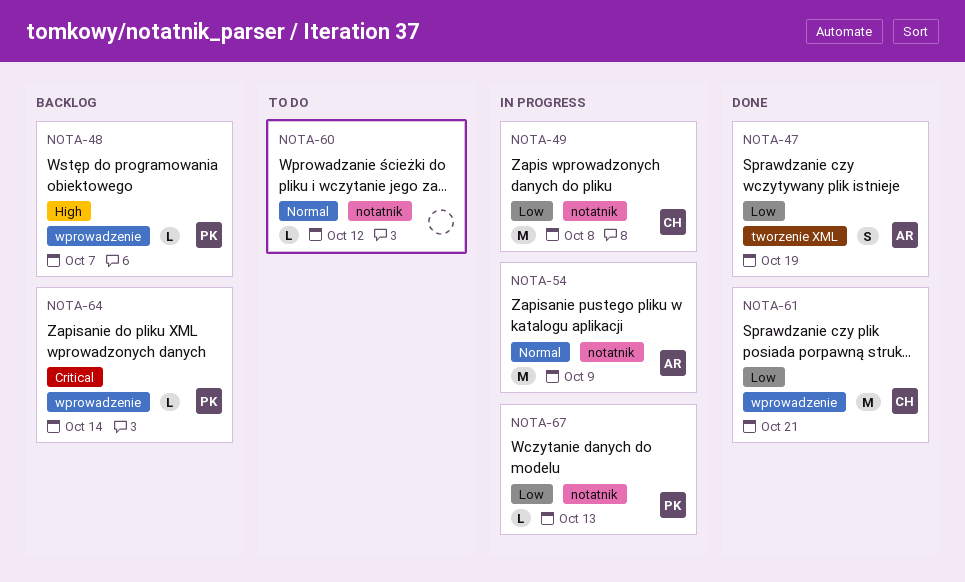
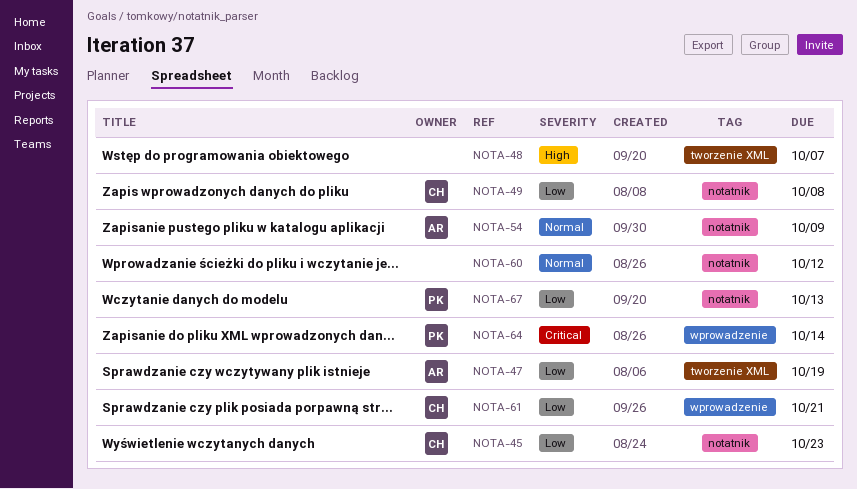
NOTA-45: none -> present
NOTA-48, owner: PK -> none
NOTA-48, label: wprowadzenie -> tworzenie XML

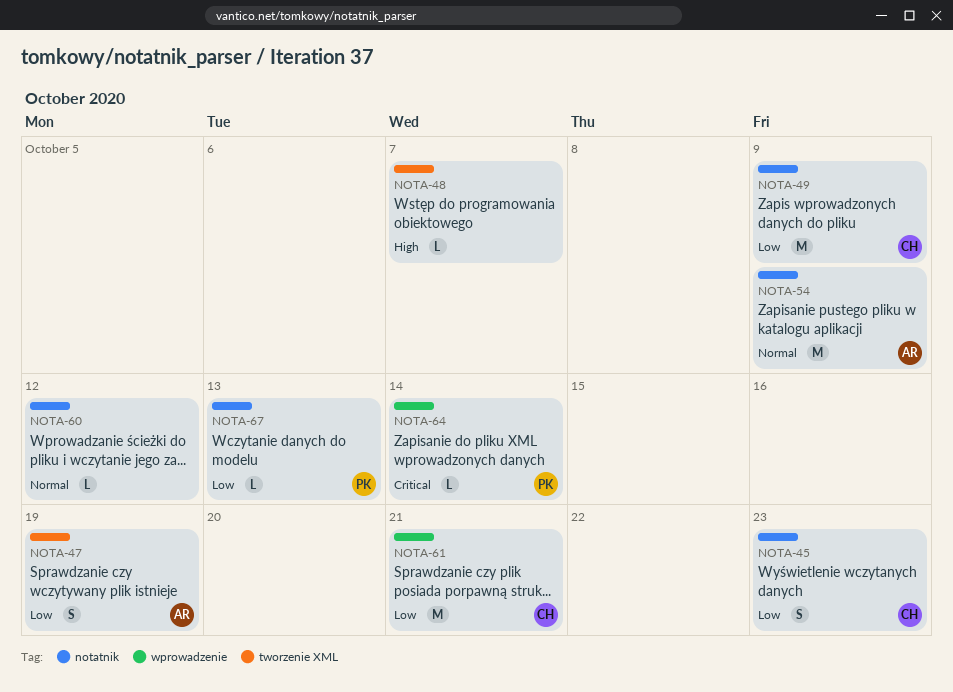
NOTA-49, due: Oct 8 -> Oct 9

